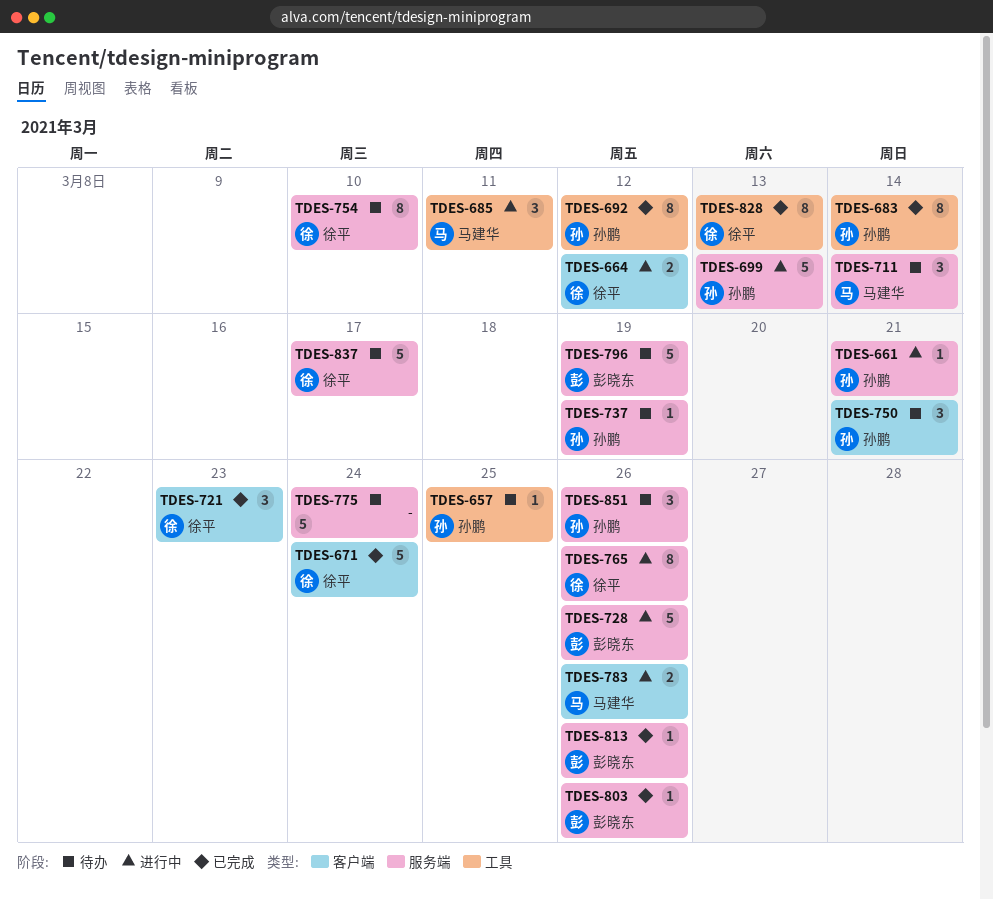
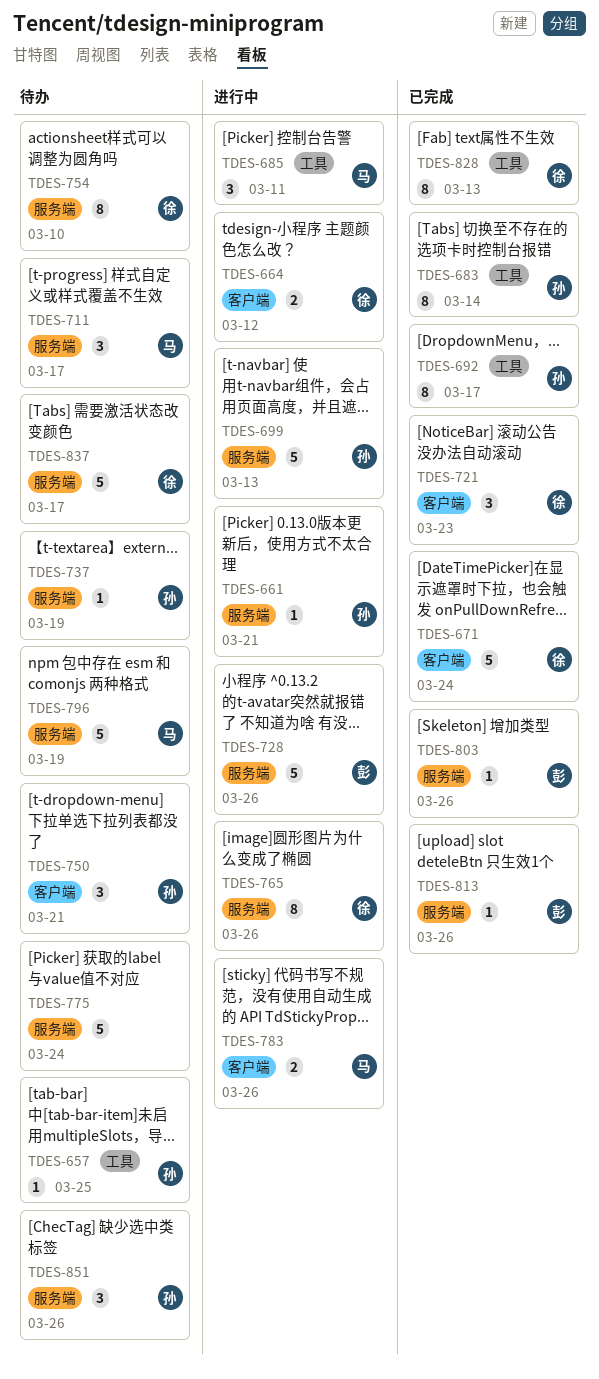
TDES-692, due: Mar 12 -> Mar 17
TDES-711, due: Mar 14 -> Mar 17
TDES-796, owner: 彭晓东 -> 马建华

